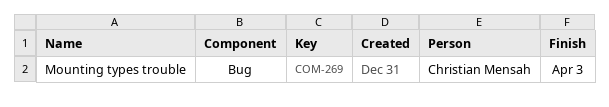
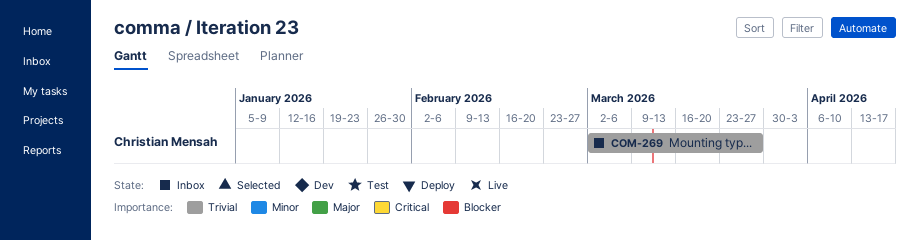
COM-269, due: Apr 3 -> Mar 27

